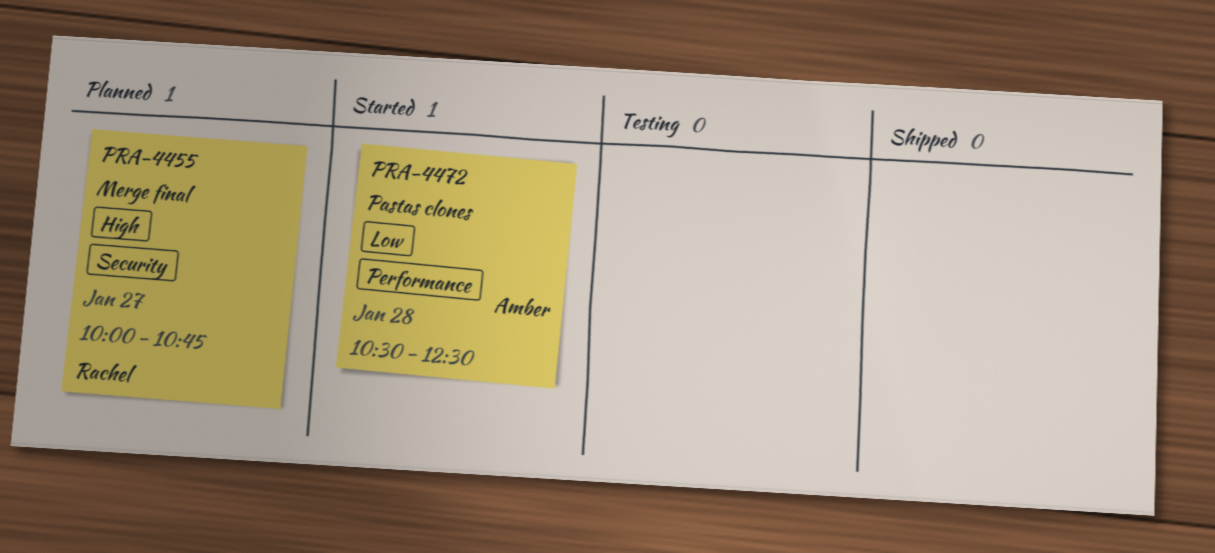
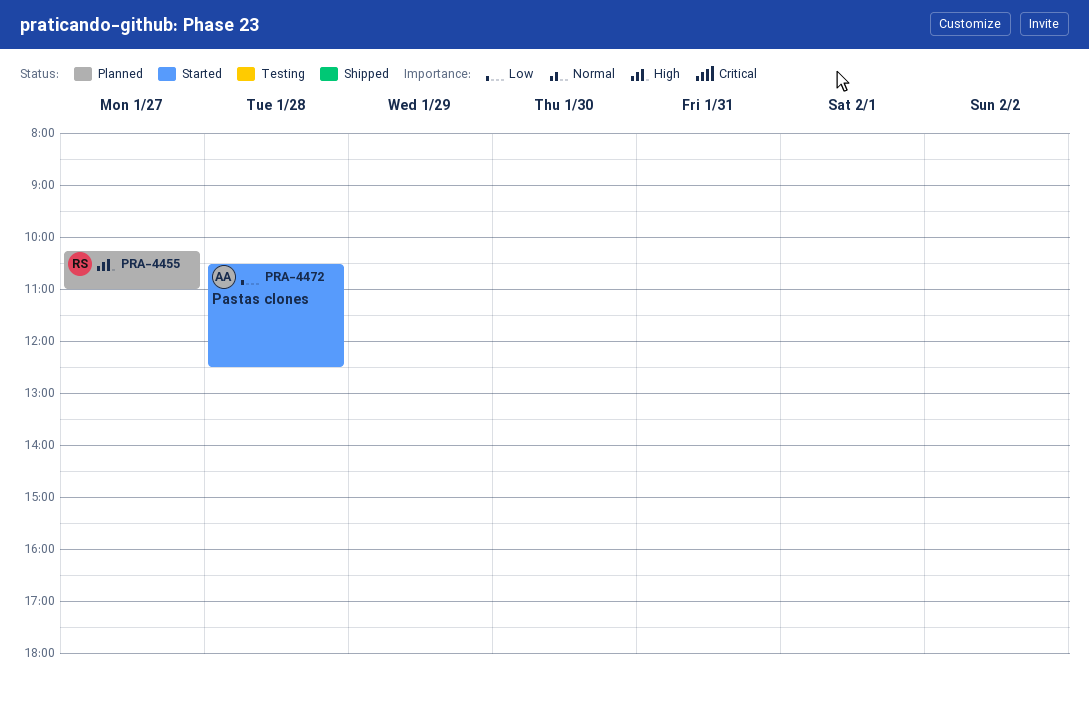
PRA-4455, begins: 10:00 -> 10:15
PRA-4455, ends: 10:45 -> 11:00

